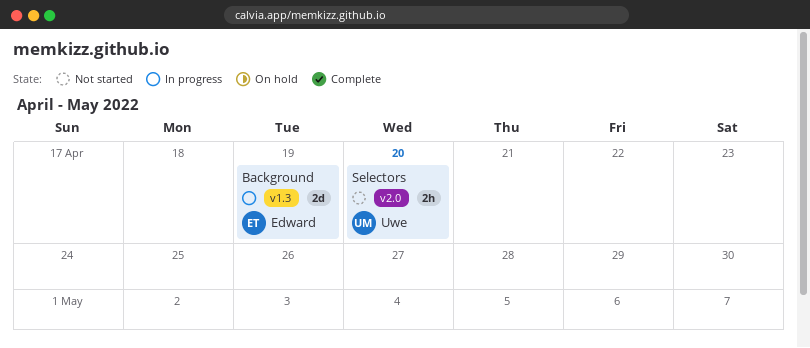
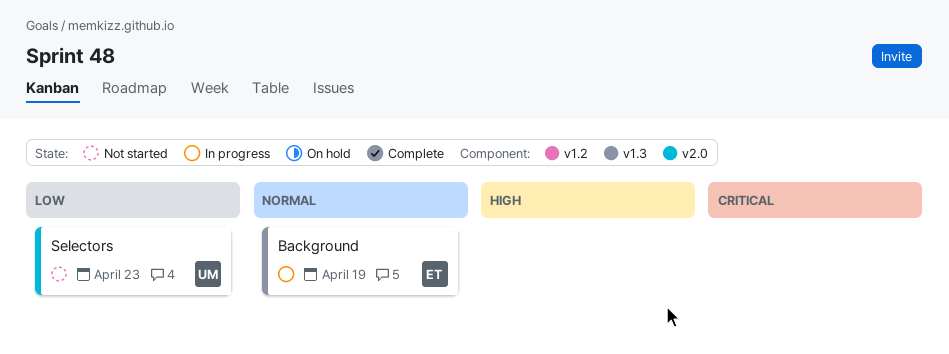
Selectors, due: Apr 20 -> Apr 23

